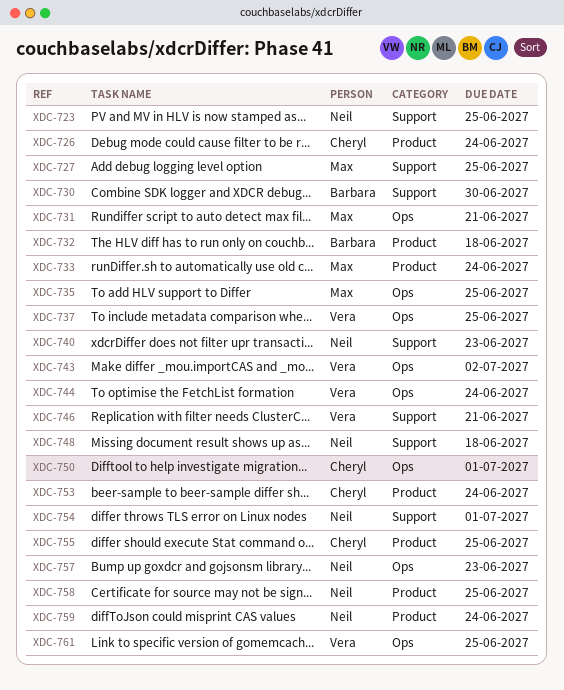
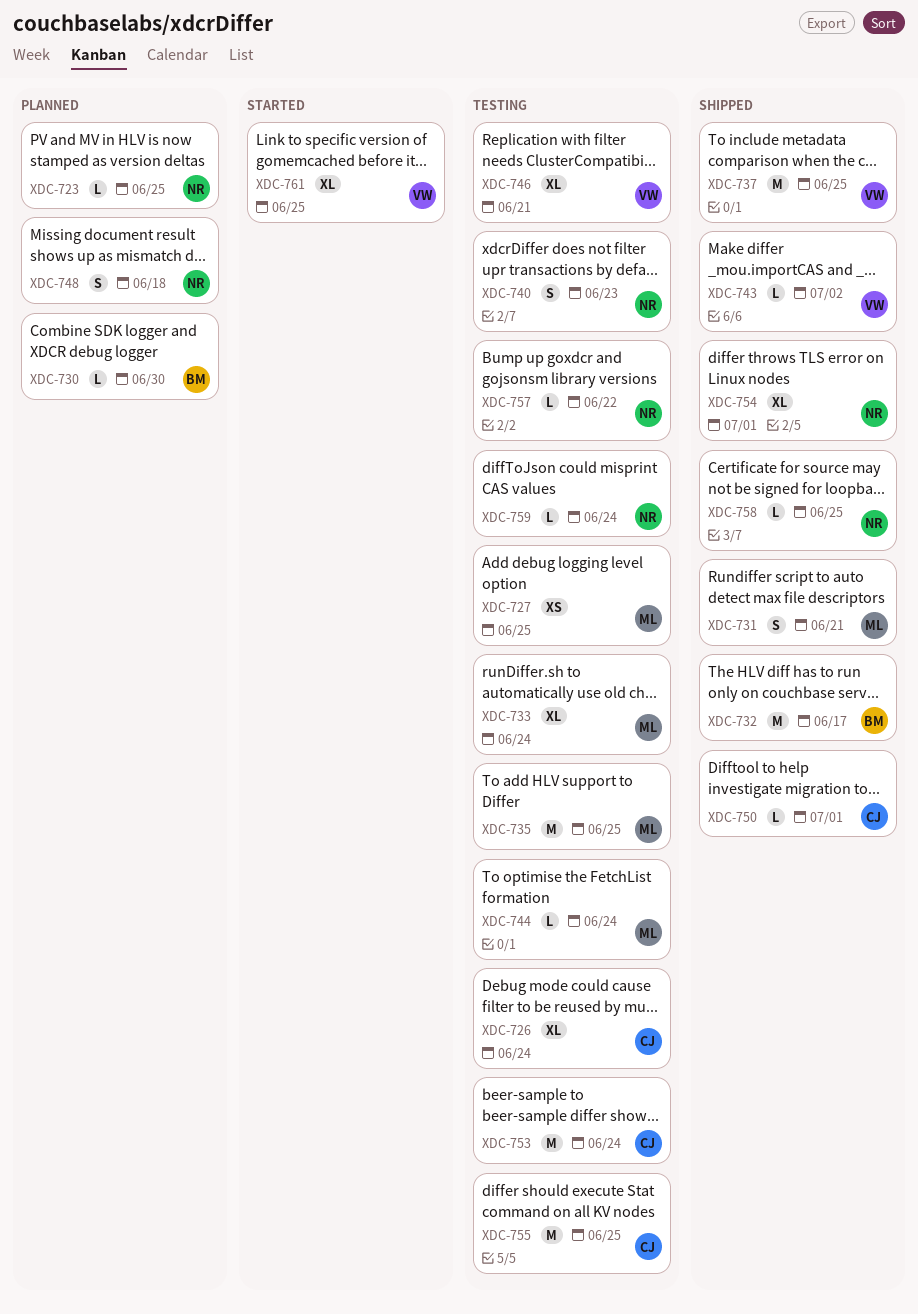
XDC-732, due: Jun 18 -> Jun 17
XDC-744, owner: Vera -> Max
XDC-757, due: Jun 23 -> Jun 22

